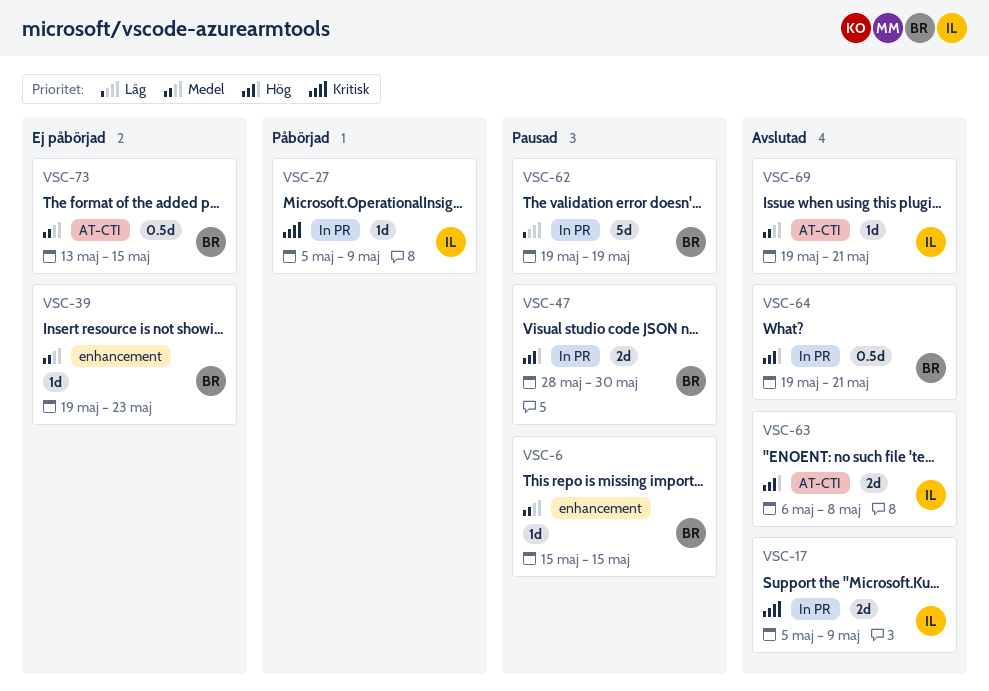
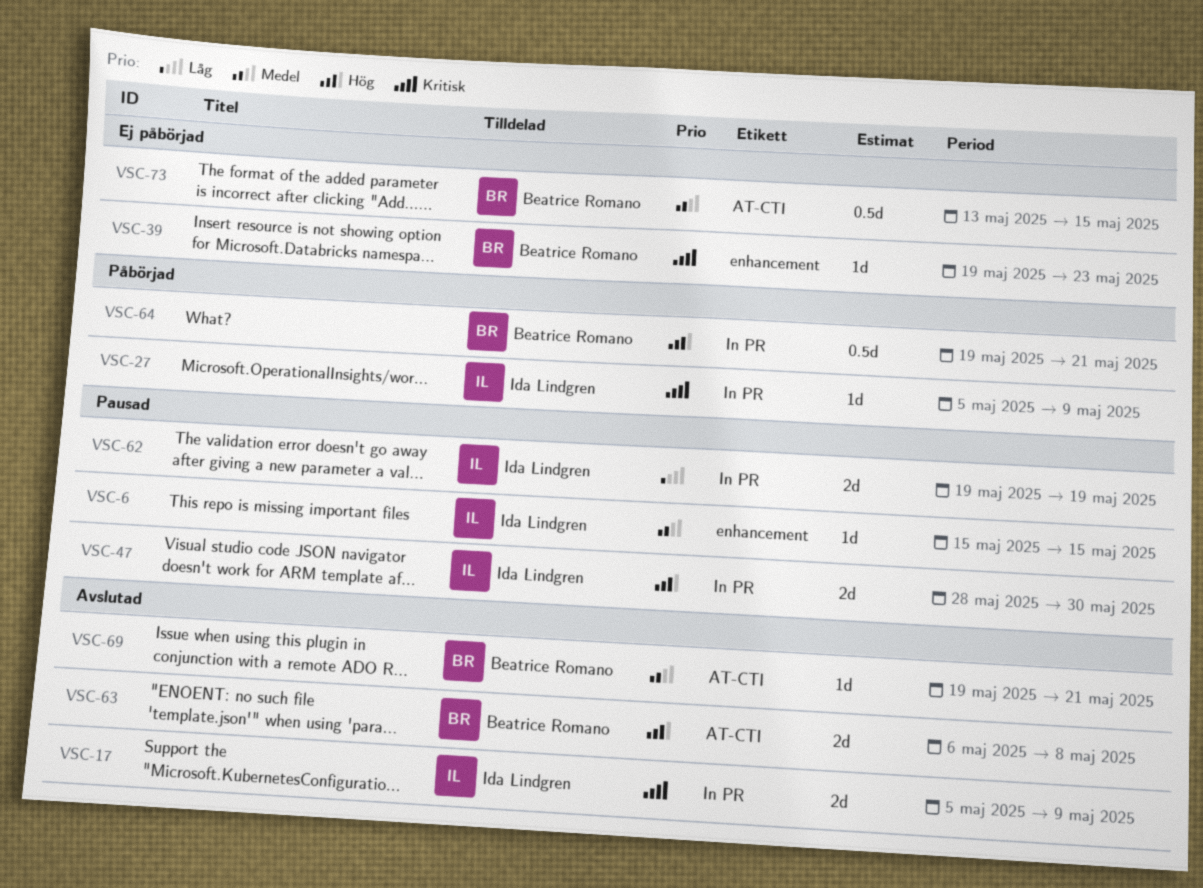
VSC-6, owner: Beatrice Romano -> Ida Lindgren
VSC-39, priority: Medel -> Kritisk
VSC-47, owner: Beatrice Romano -> Ida Lindgren
VSC-62, owner: Beatrice Romano -> Ida Lindgren
VSC-62, estimate: 5d -> 2d
VSC-63, owner: Ida Lindgren -> Beatrice Romano
VSC-64, status: Avslutad -> Påbörjad
VSC-69, owner: Ida Lindgren -> Beatrice Romano

